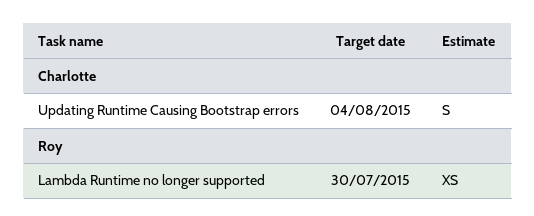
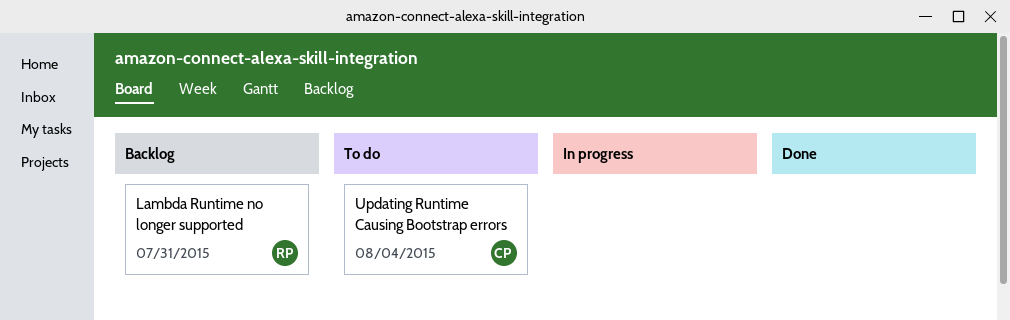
Lambda Runtime no longer supported, due: Jul 30 -> Jul 31

